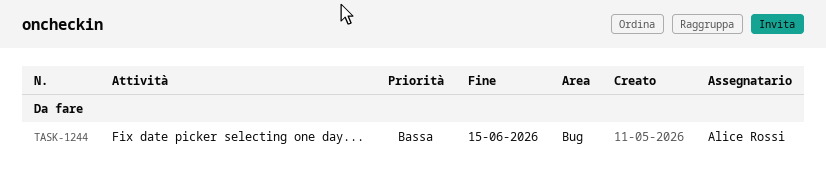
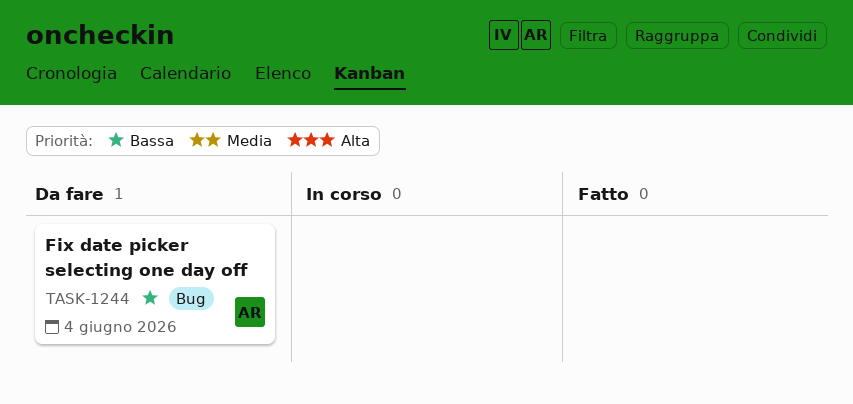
TASK-1244, due: Jun 15 -> Jun 4

